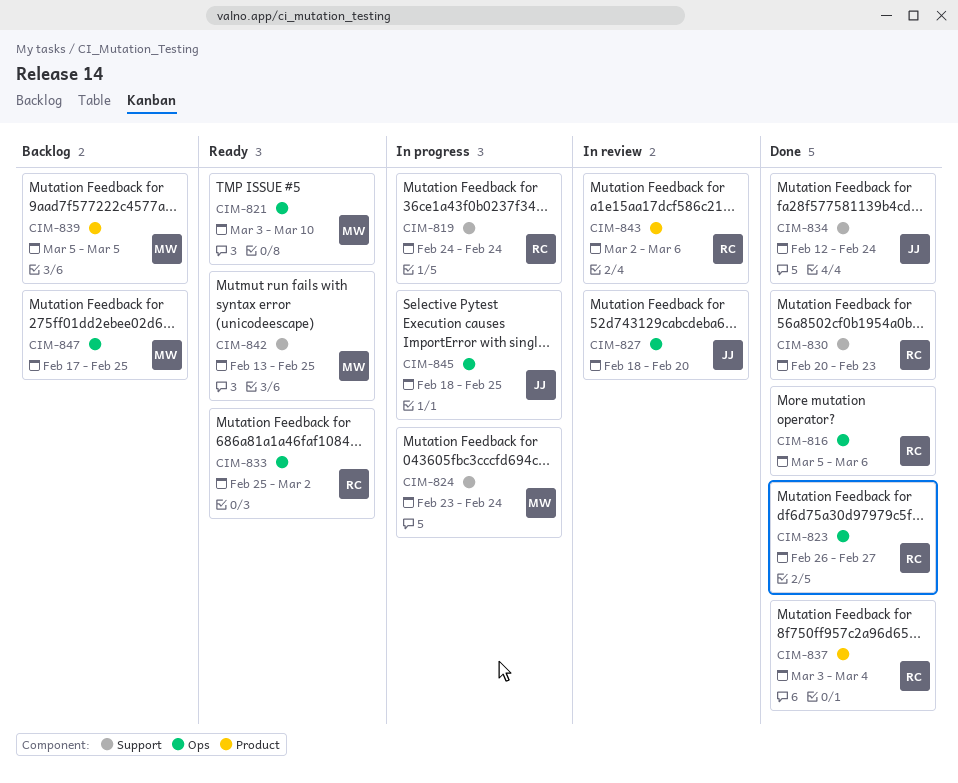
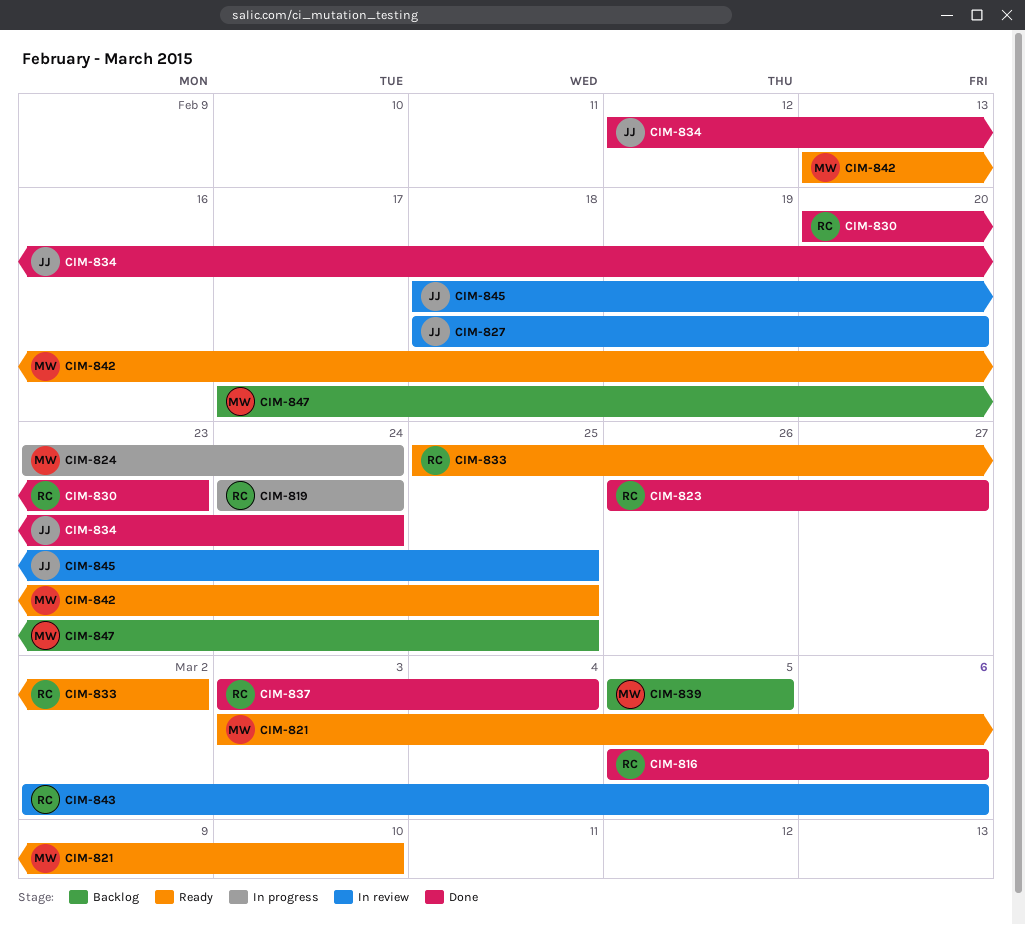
CIM-845, status: In progress -> In review

